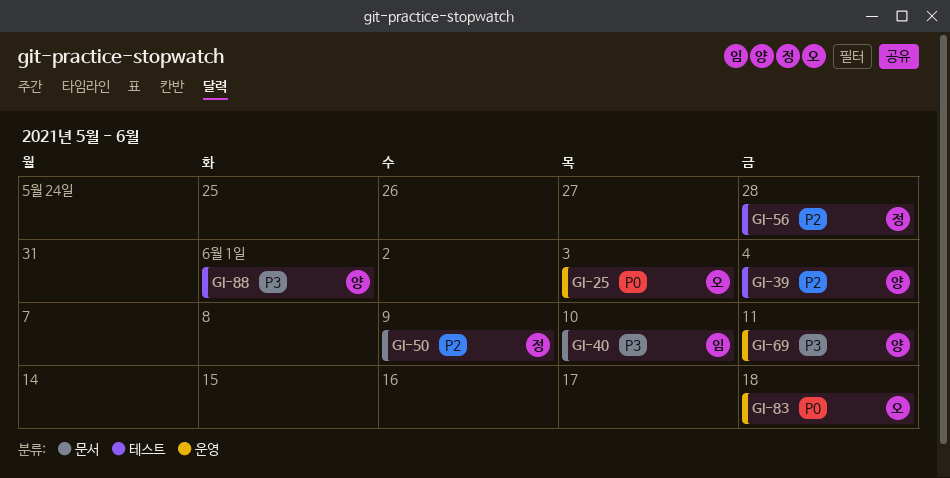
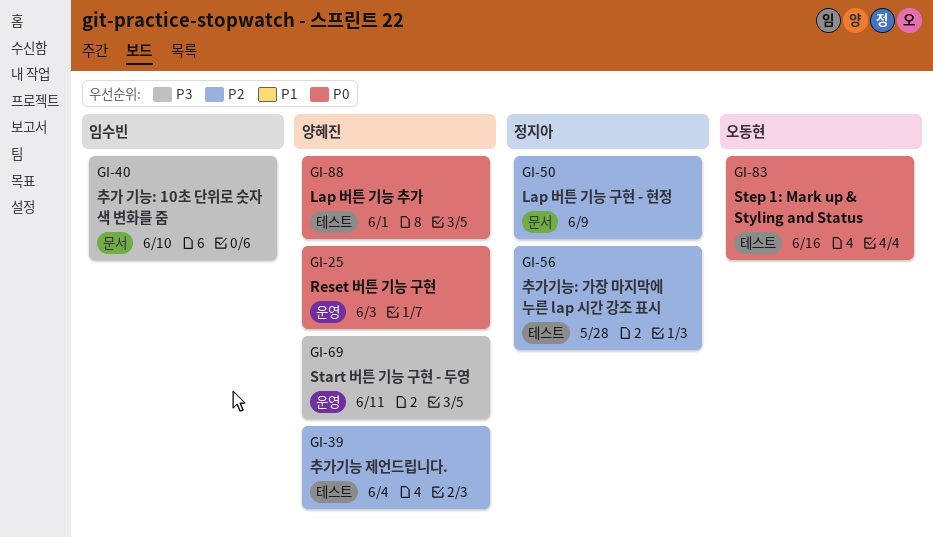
GI-25, owner: 오동현 -> 양혜진
GI-83, label: 운영 -> 테스트
GI-83, due: Jun 18 -> Jun 16
GI-88, priority: P3 -> P0

